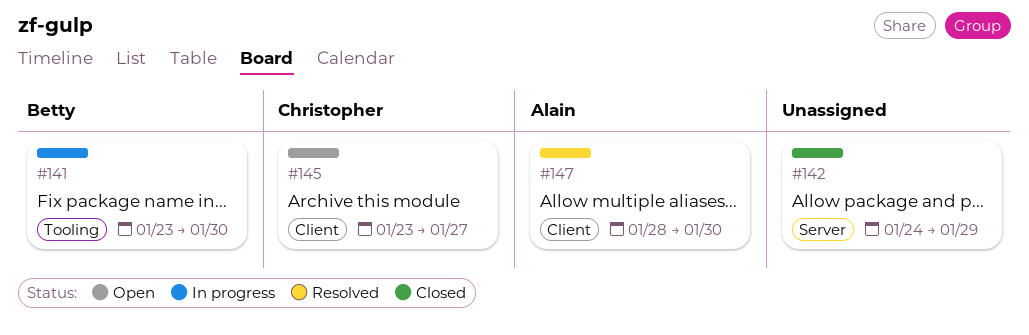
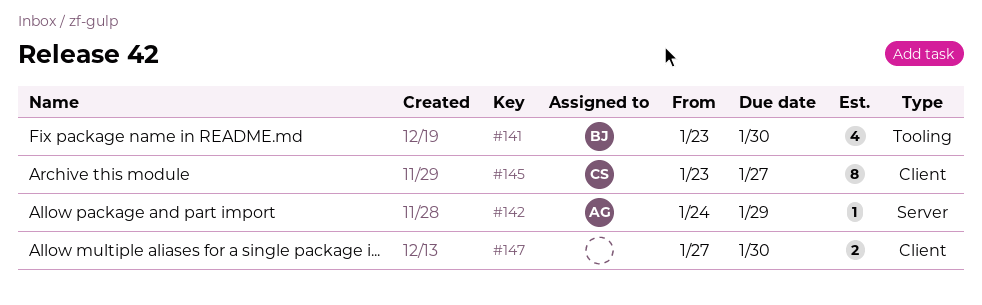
#142, owner: none -> Alain
#147, owner: Alain -> none
#147, start: Jan 28 -> Jan 27

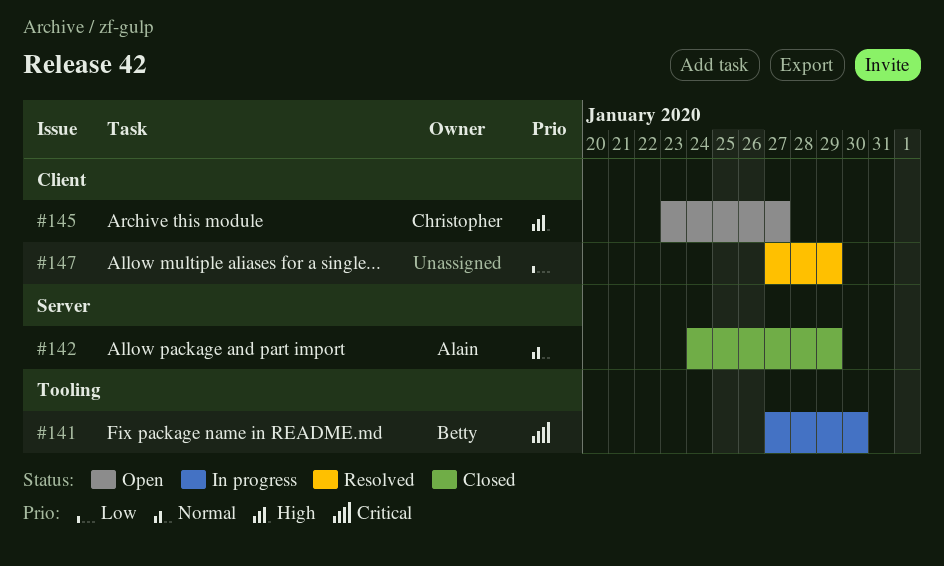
#141, start: Jan 23 -> Jan 27
#147, due: Jan 30 -> Jan 29

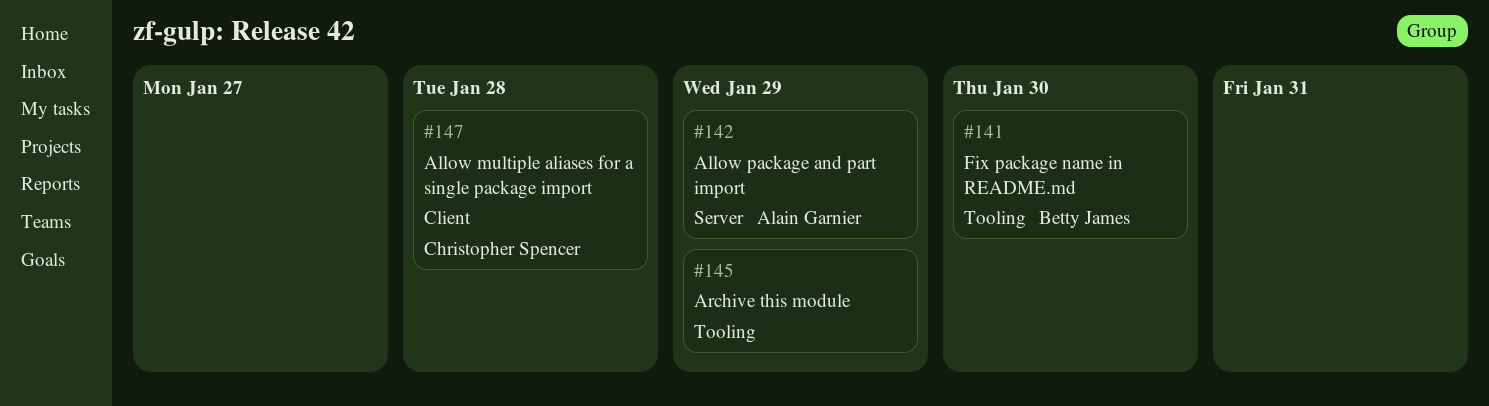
#145, owner: Christopher Spencer -> none
#145, label: Client -> Tooling
#145, due: Jan 27 -> Jan 29
#147, owner: none -> Christopher Spencer
#147, due: Jan 29 -> Jan 28

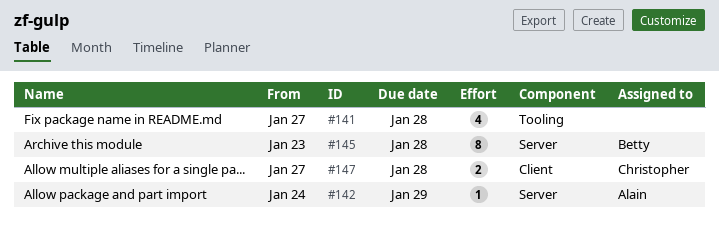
#141, owner: Betty James -> none
#141, due: Jan 30 -> Jan 28
#145, owner: none -> Betty James
#145, label: Tooling -> Server
#145, due: Jan 29 -> Jan 28

